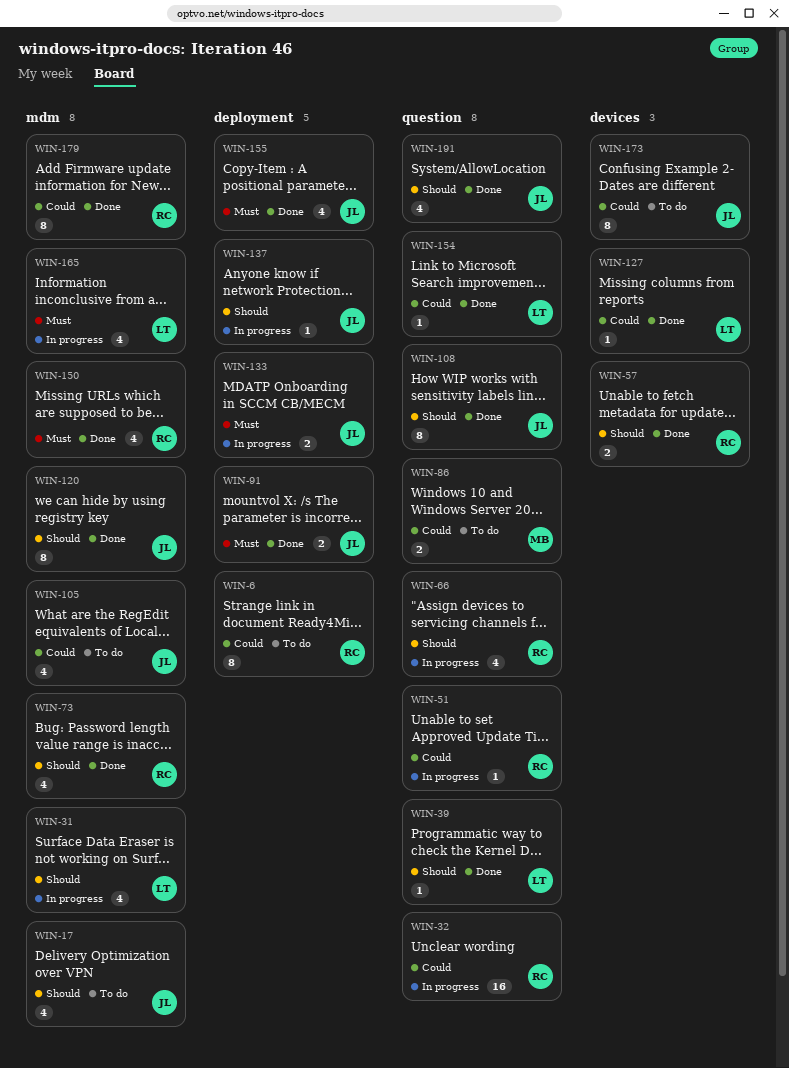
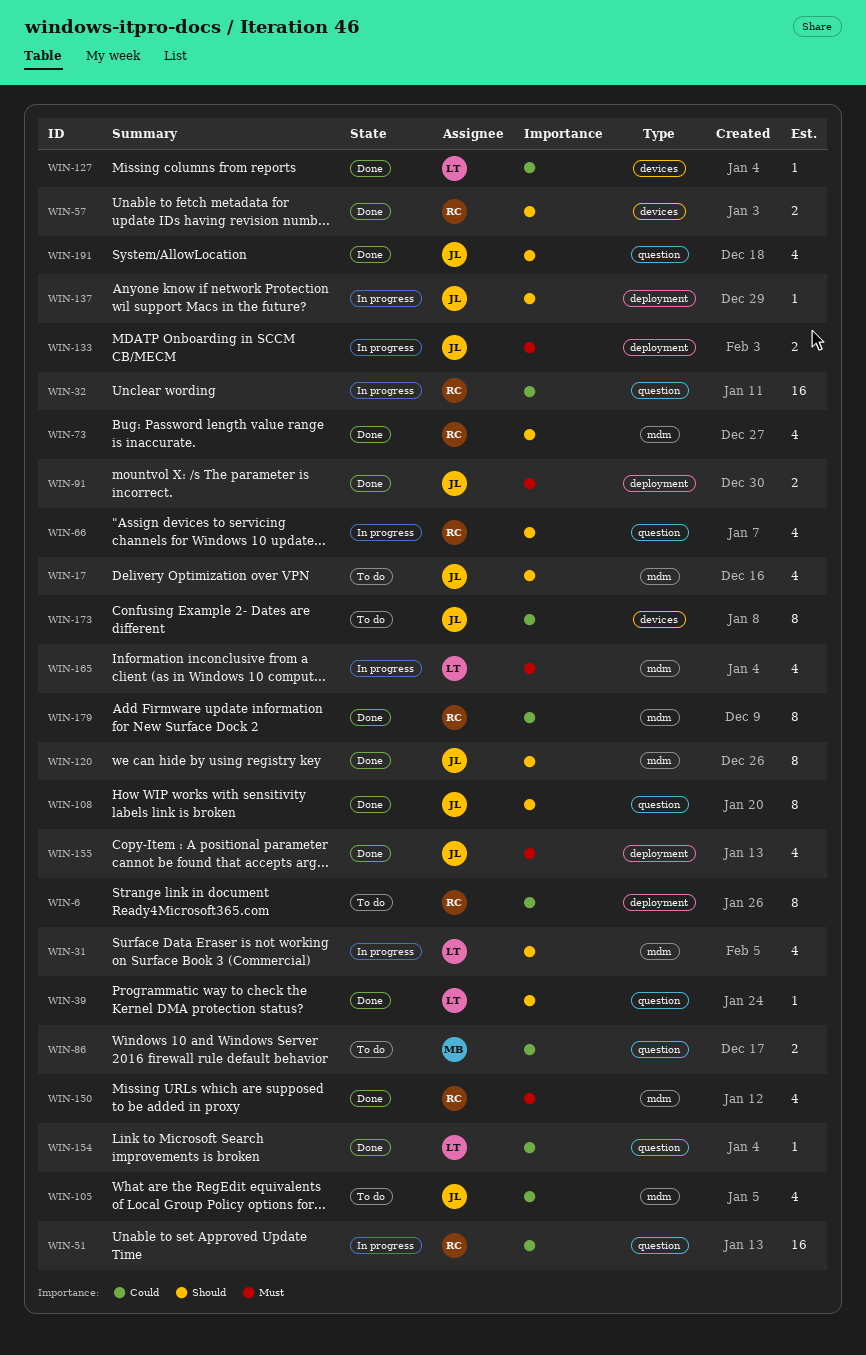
WIN-51, estimate: 1 -> 16

